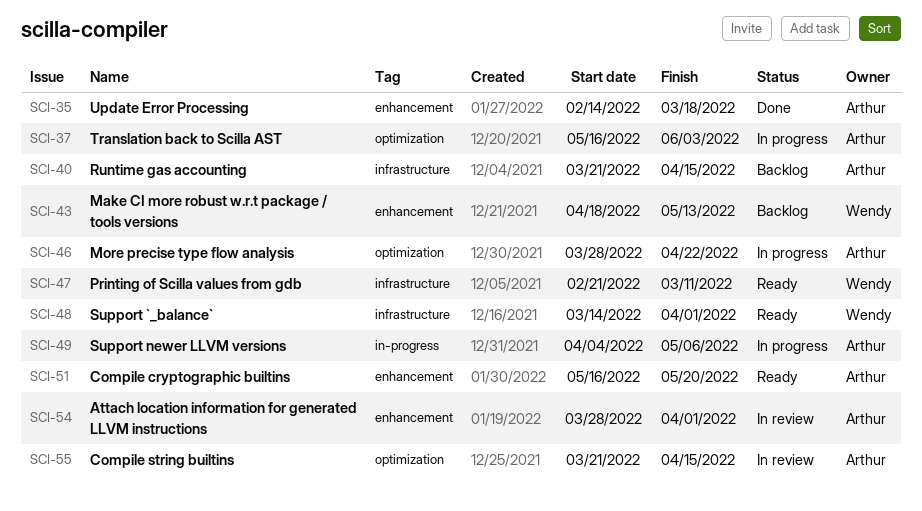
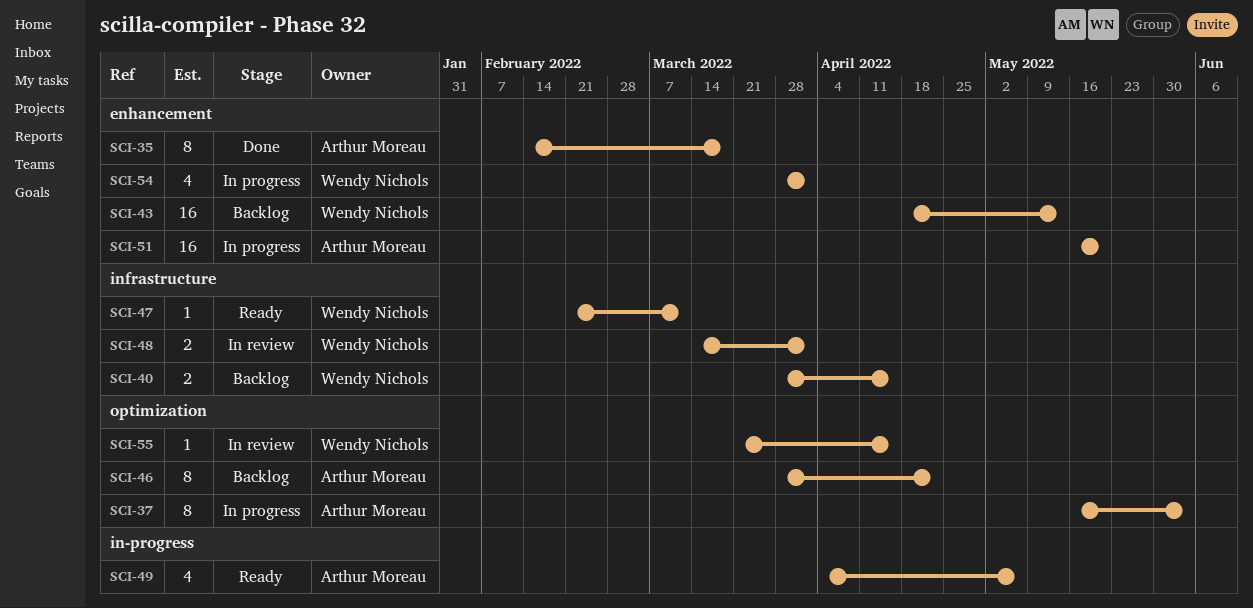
SCI-40, owner: Arthur Moreau -> Wendy Nichols
SCI-40, start: Mar 21 -> Mar 28
SCI-46, status: In progress -> Backlog
SCI-48, status: Ready -> In review
SCI-49, status: In progress -> Ready
SCI-51, status: Ready -> In progress
SCI-54, status: In review -> In progress
SCI-54, owner: Arthur Moreau -> Wendy Nichols
SCI-55, owner: Arthur Moreau -> Wendy Nichols

